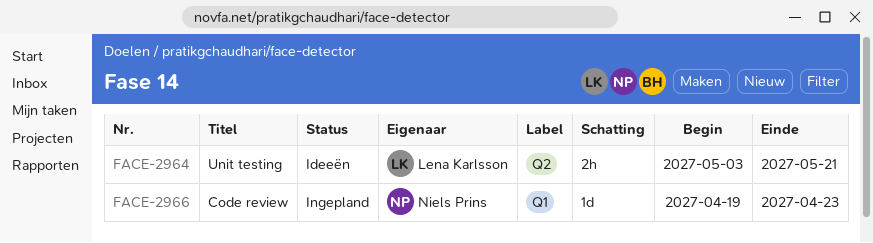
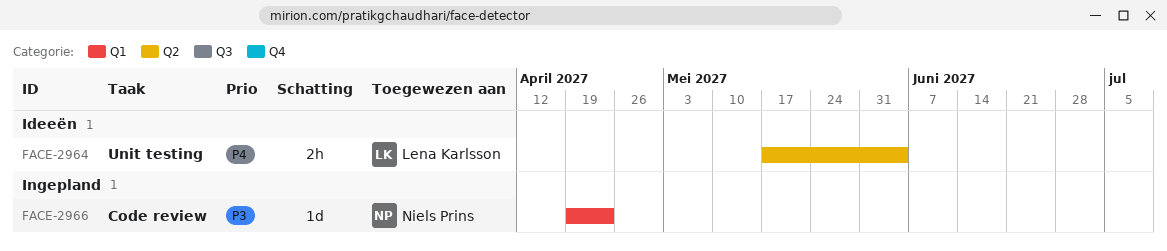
FACE-2964, start: May 3 -> May 17
FACE-2964, due: May 21 -> Jun 4

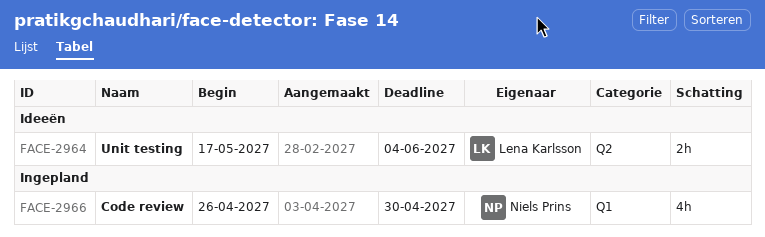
FACE-2966, estimate: 1d -> 4h
FACE-2966, start: Apr 19 -> Apr 26
FACE-2966, due: Apr 23 -> Apr 30

